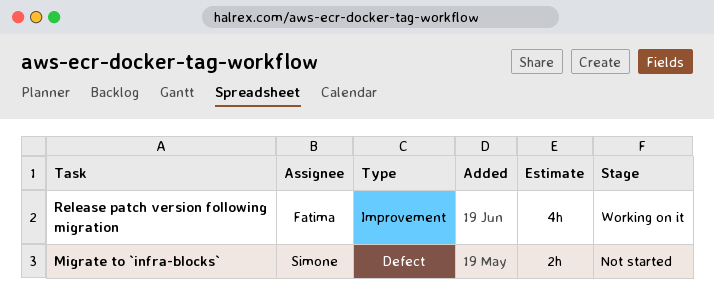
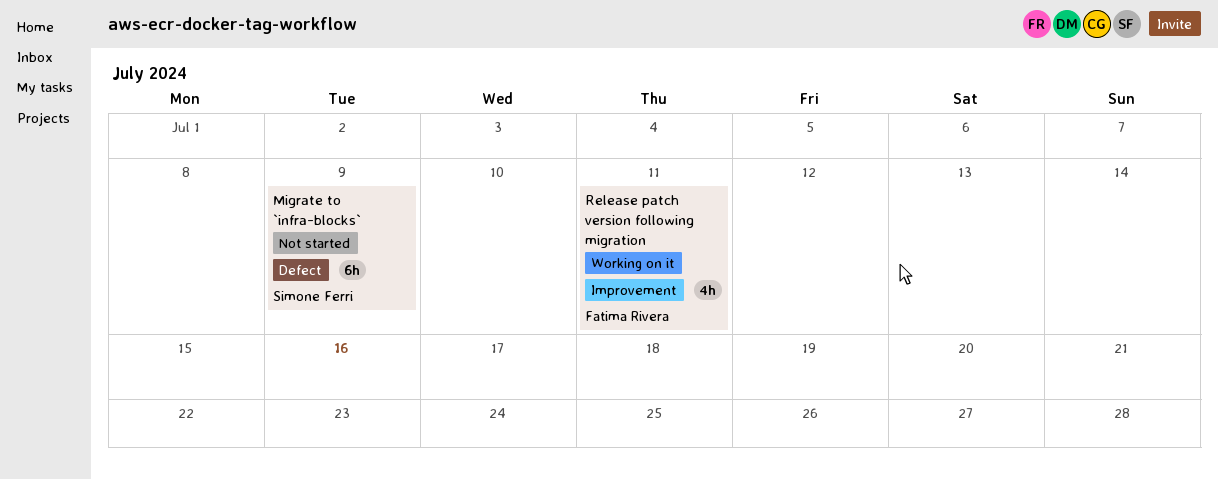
Migrate to `infra-blocks`, estimate: 2h -> 6h

